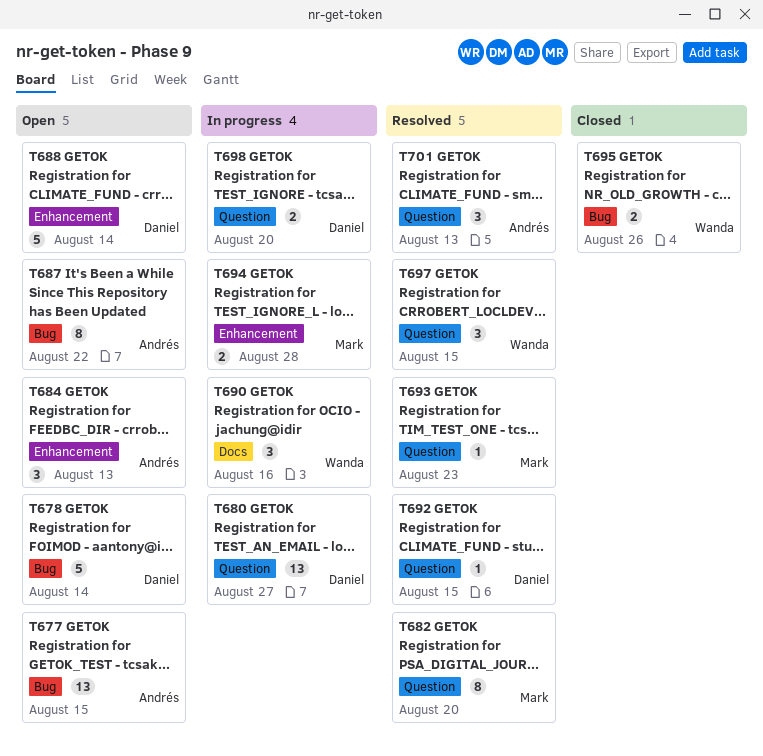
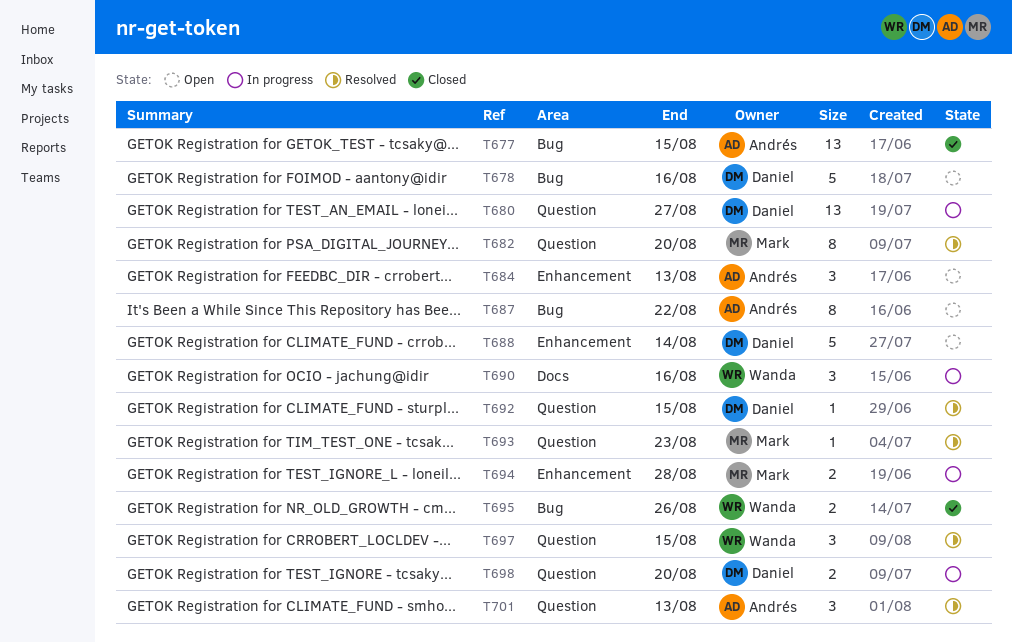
T677, status: Open -> Closed
T678, due: Aug 14 -> Aug 16

